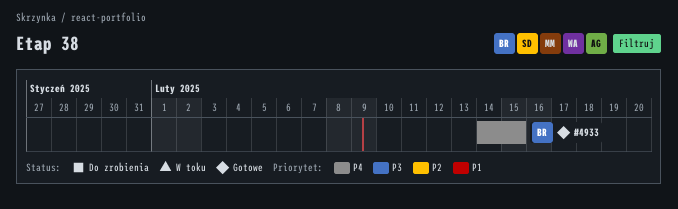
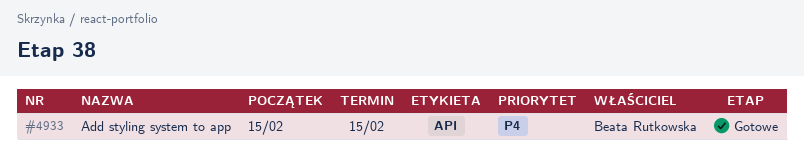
#4933, start: Feb 14 -> Feb 15

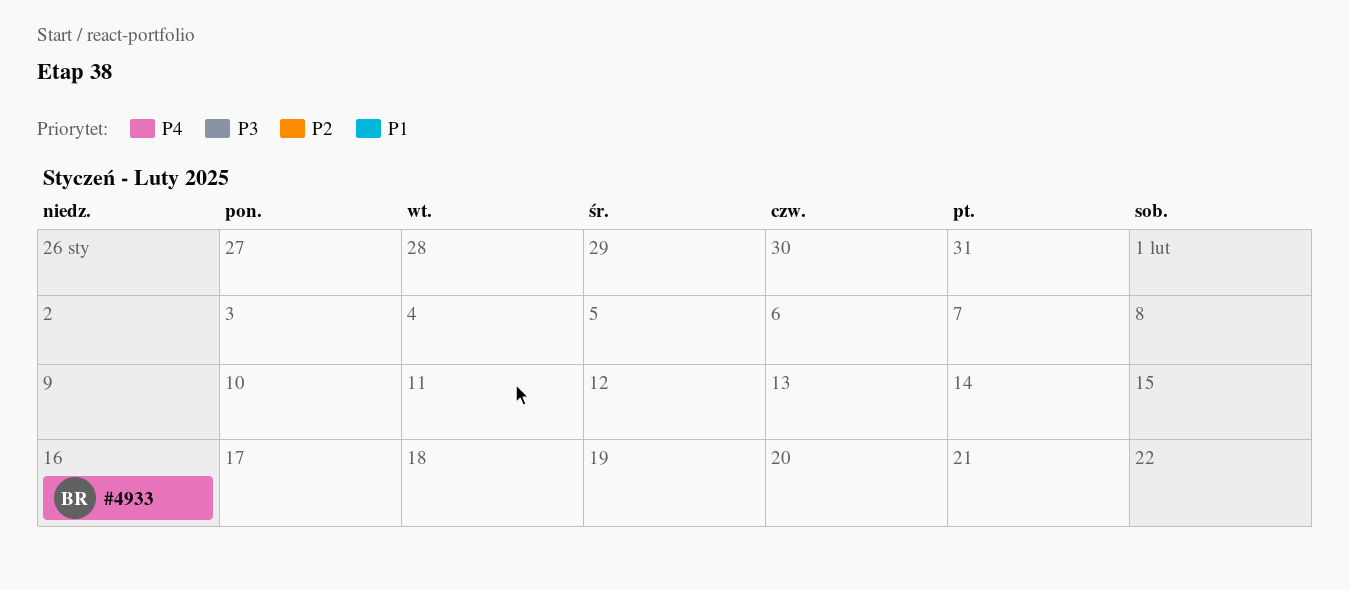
#4933, start: Feb 15 -> Feb 16
#4933, due: Feb 15 -> Feb 16

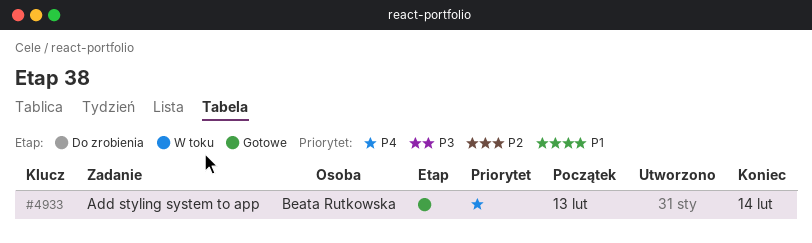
#4933, start: Feb 16 -> Feb 13
#4933, due: Feb 16 -> Feb 14

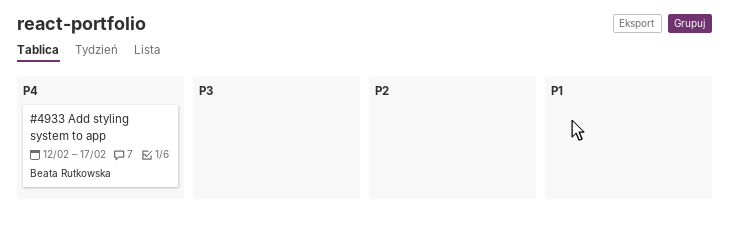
#4933, start: Feb 13 -> Feb 12
#4933, due: Feb 14 -> Feb 17

